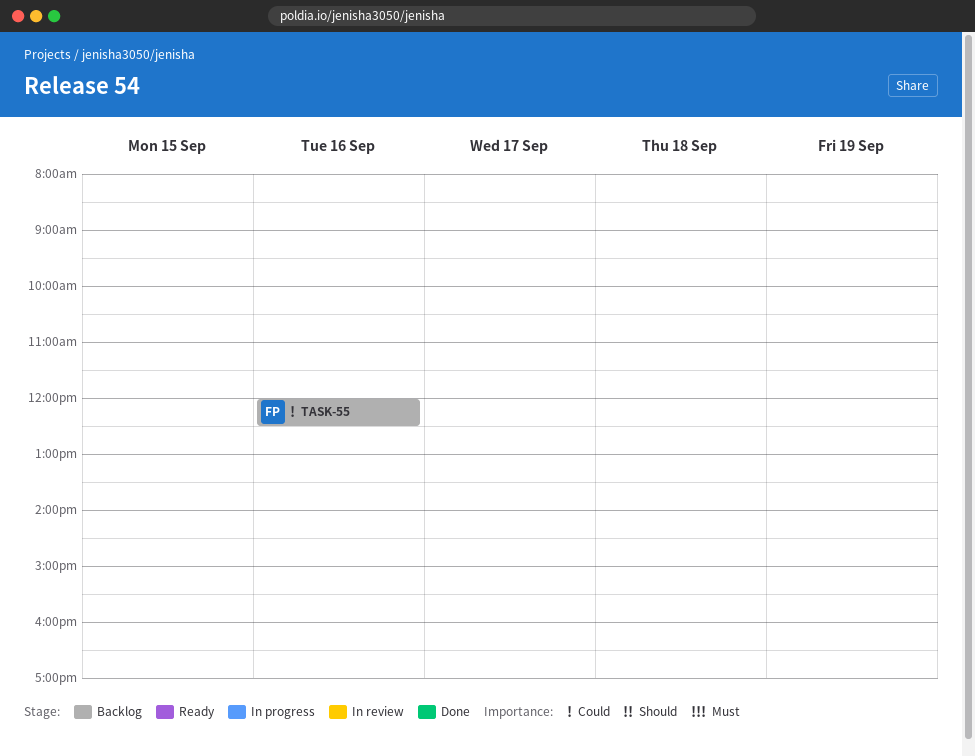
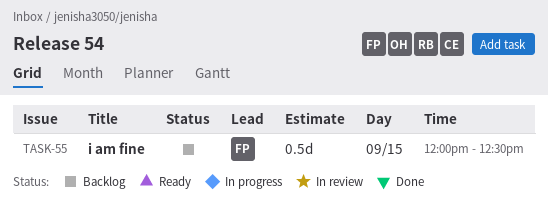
TASK-55, day: Sep 16 -> Sep 15

